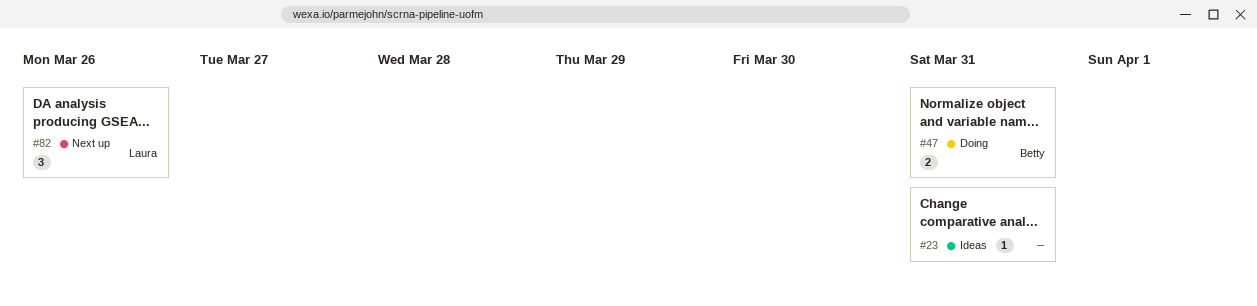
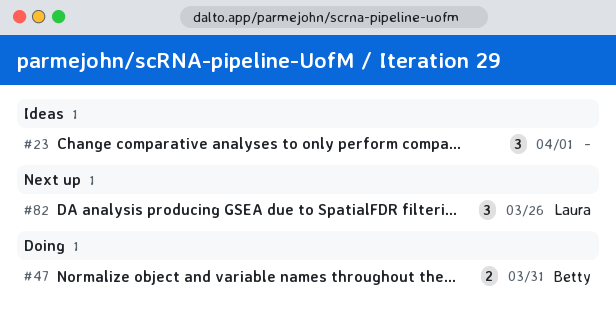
#23, estimate: 1 -> 3
#23, due: Mar 31 -> Apr 1

